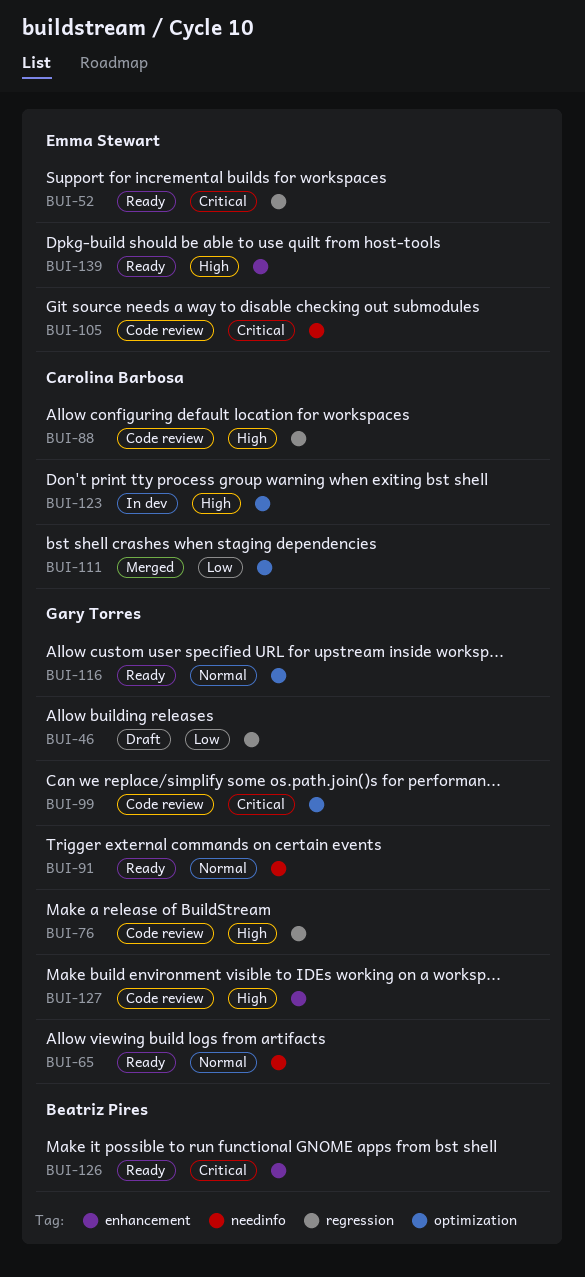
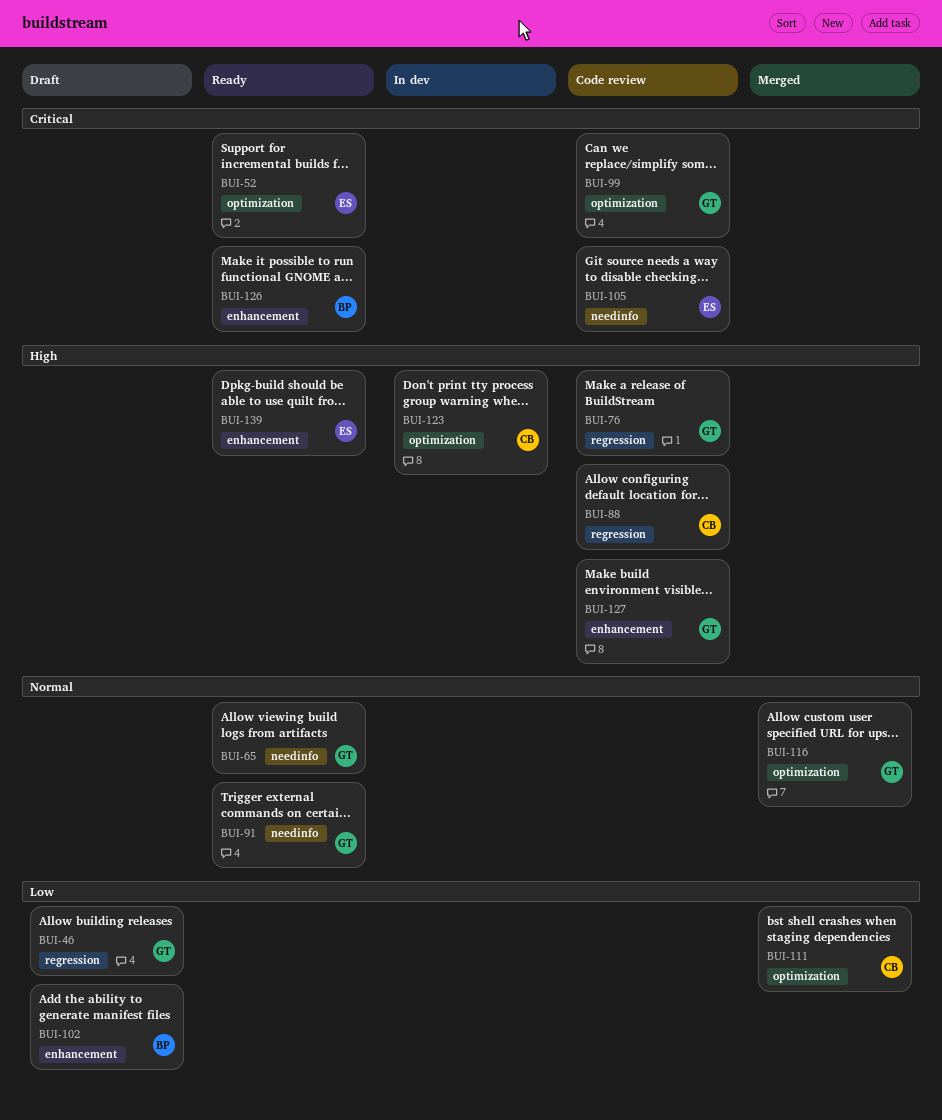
BUI-52, label: regression -> optimization
BUI-102: none -> present
BUI-116, status: Ready -> Merged

